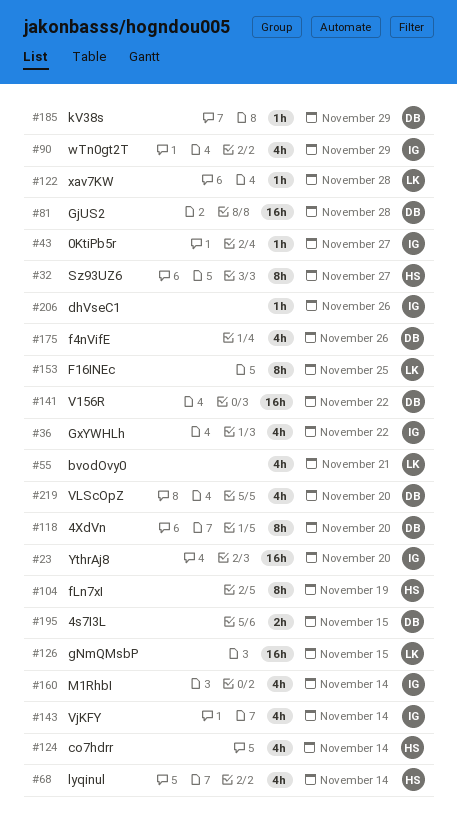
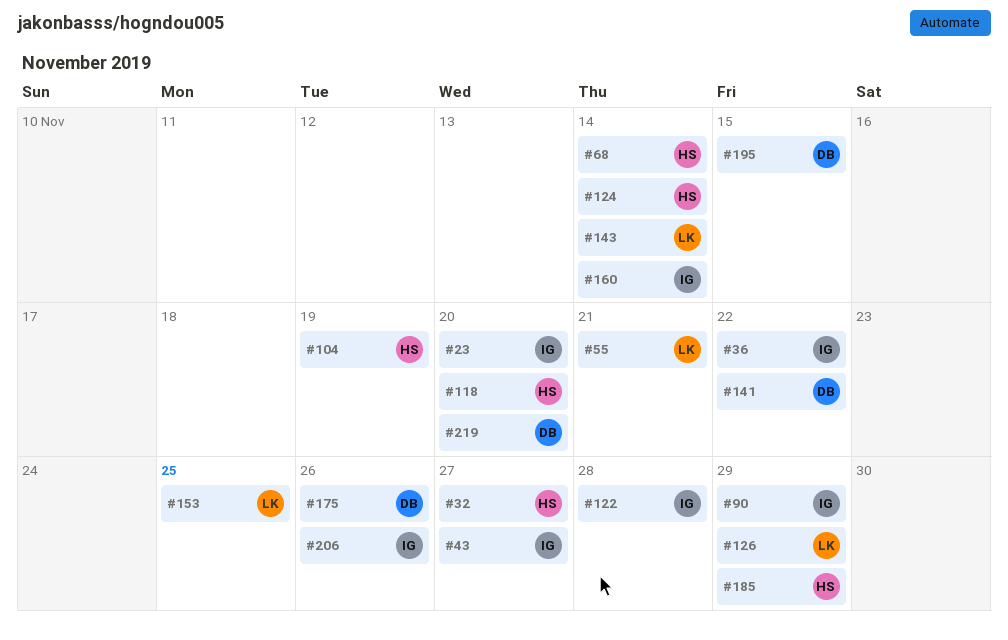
#81: present -> none
#118, owner: DB -> HS
#122, owner: LK -> IG
#126, due: Nov 15 -> Nov 29
#143, owner: IG -> LK
#185, owner: DB -> HS

